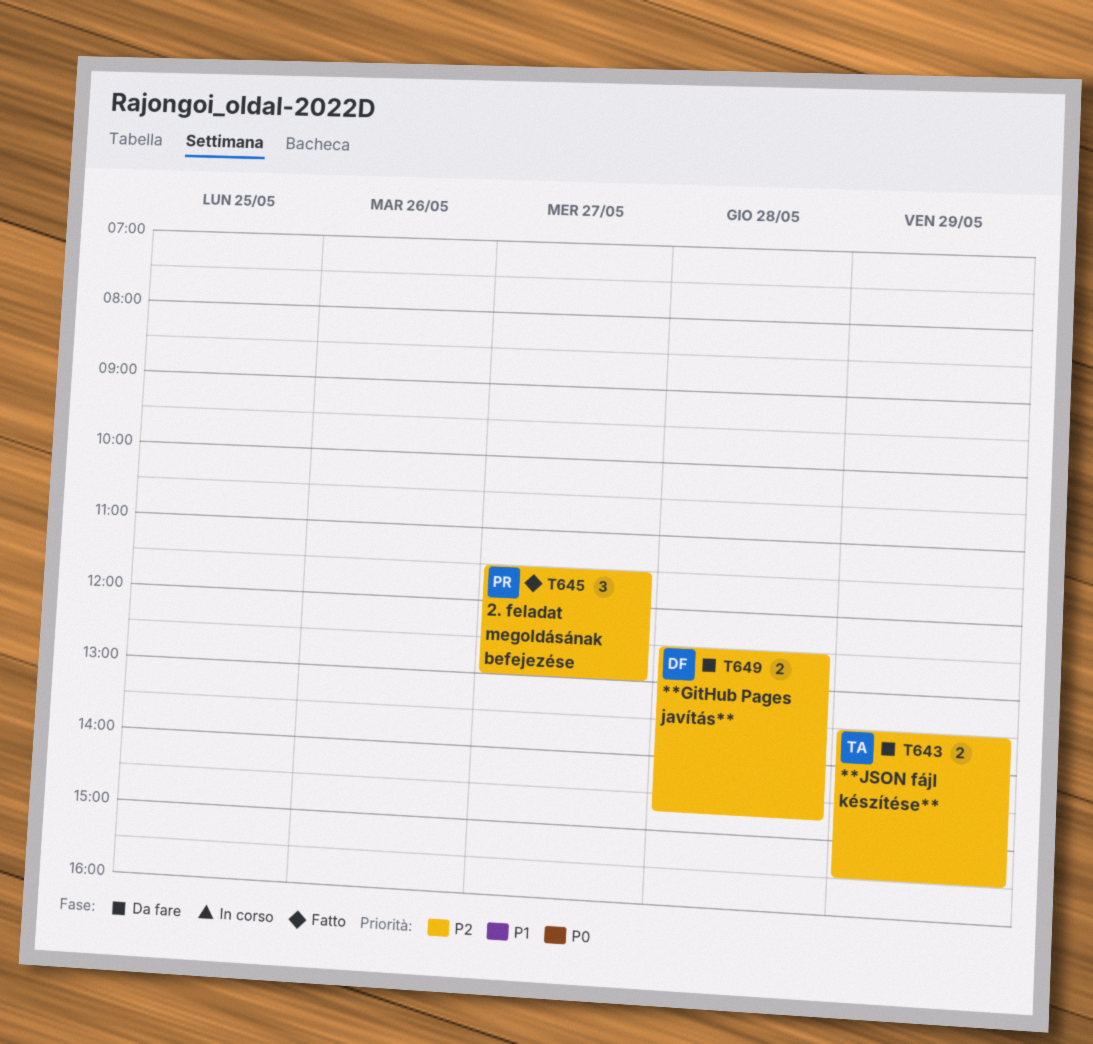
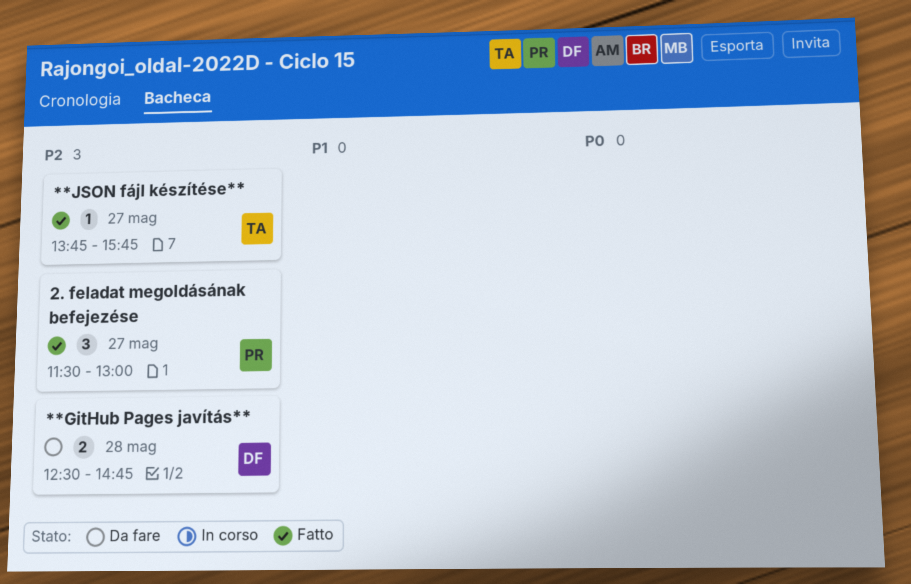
**JSON fájl készítése**, status: Da fare -> Fatto
**JSON fájl készítése**, estimate: 2 -> 1
**JSON fájl készítése**, day: May 29 -> May 27
**JSON fájl készítése**, begins: 13:30 -> 13:45
**JSON fájl készítése**, ends: 15:30 -> 15:45

